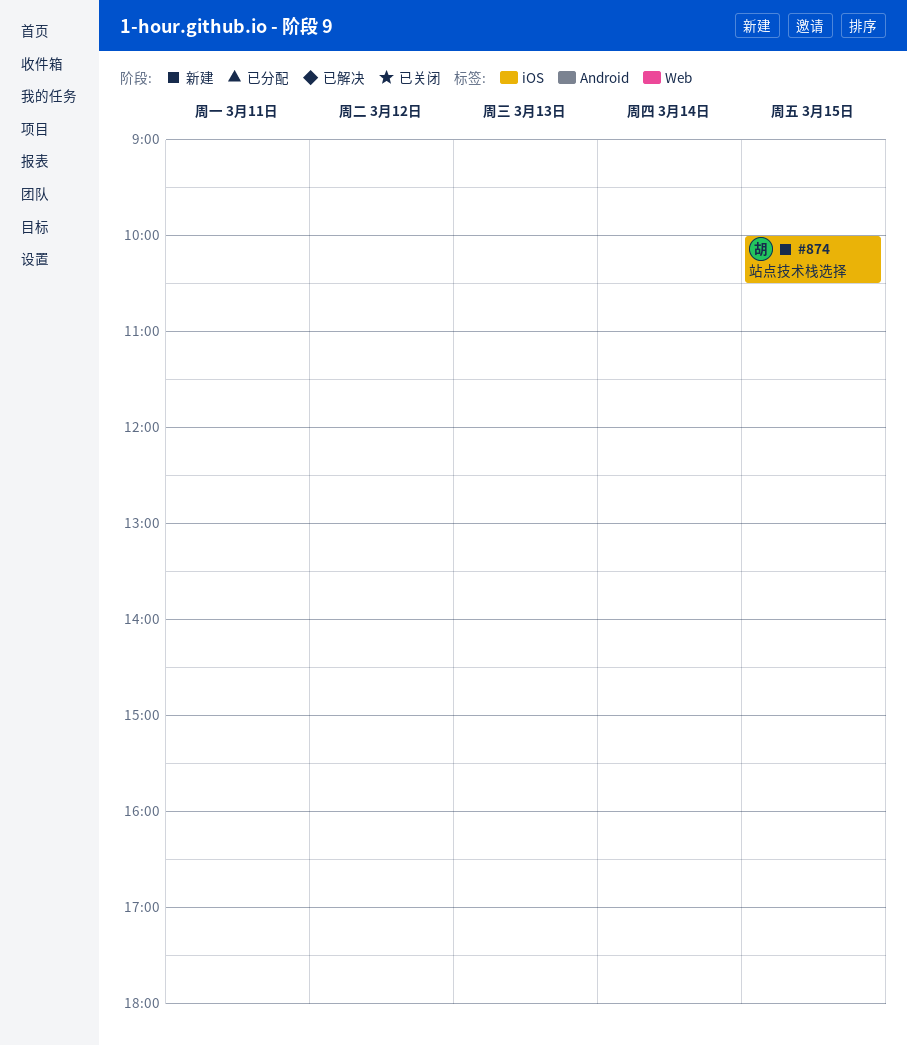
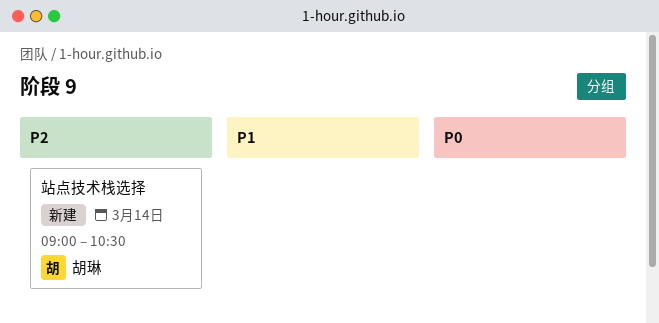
站点技术栈选择, day: Mar 15 -> Mar 14
站点技术栈选择, begins: 10:00 -> 09:00

